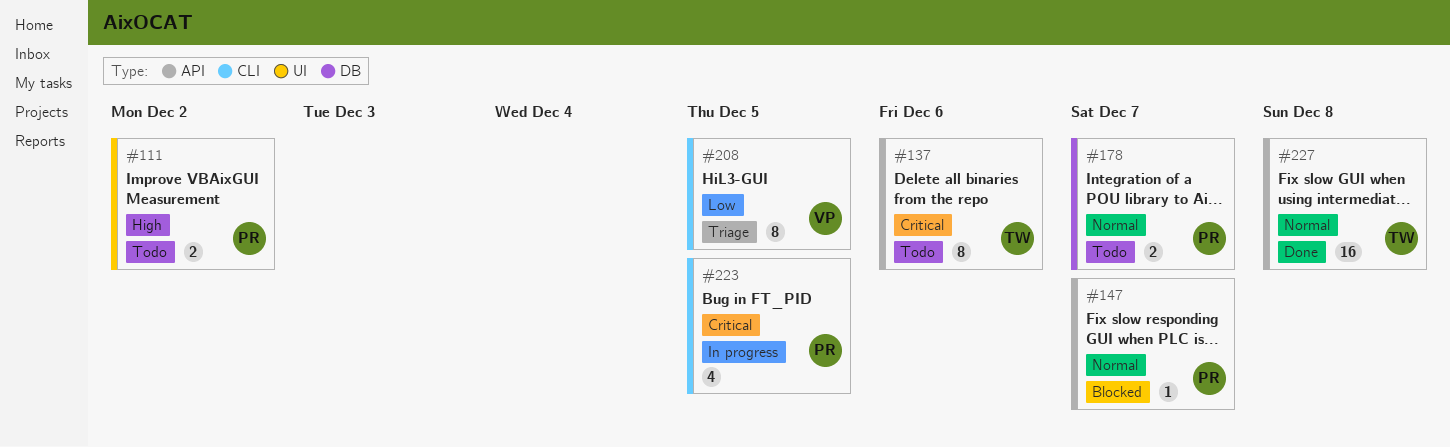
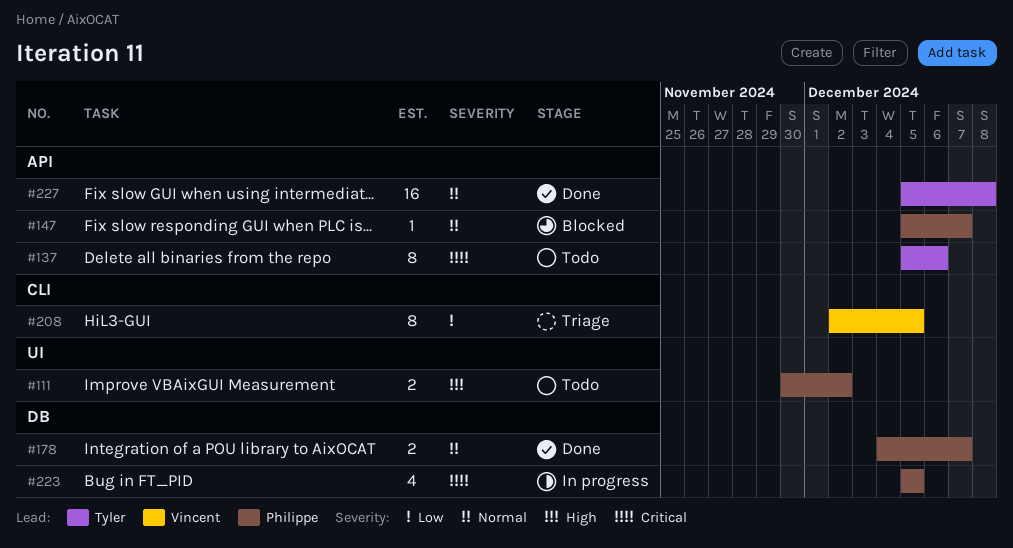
#178, status: Todo -> Done
#223, label: CLI -> DB

